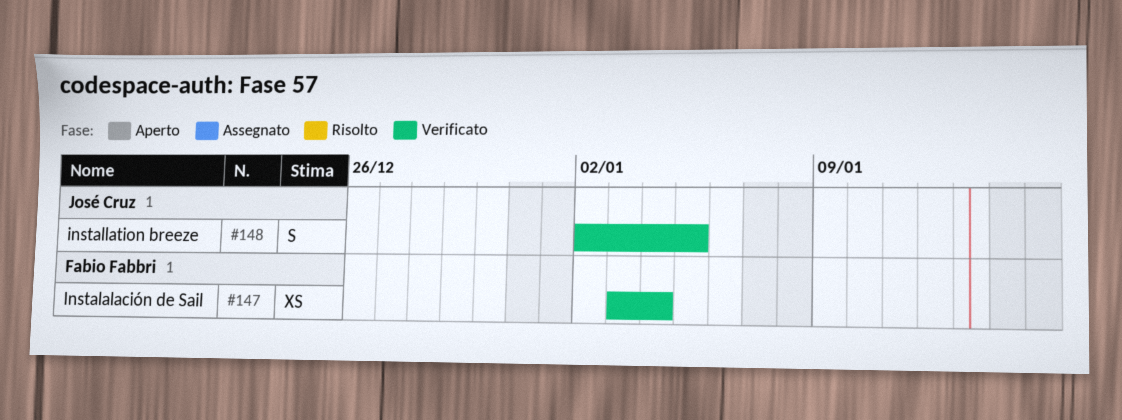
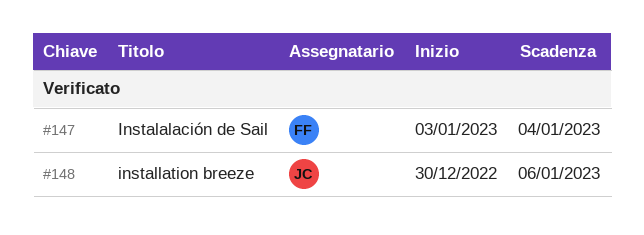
#148, start: Jan 2 -> Dec 30
#148, due: Jan 5 -> Jan 6

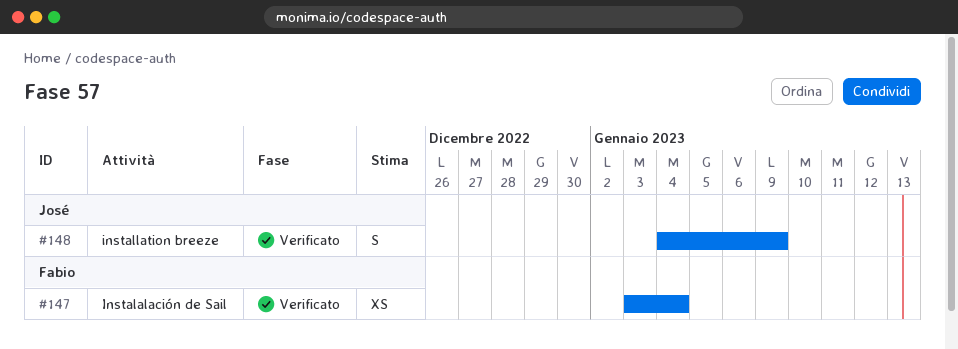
#148, start: Dec 30 -> Jan 4
#148, due: Jan 6 -> Jan 9

